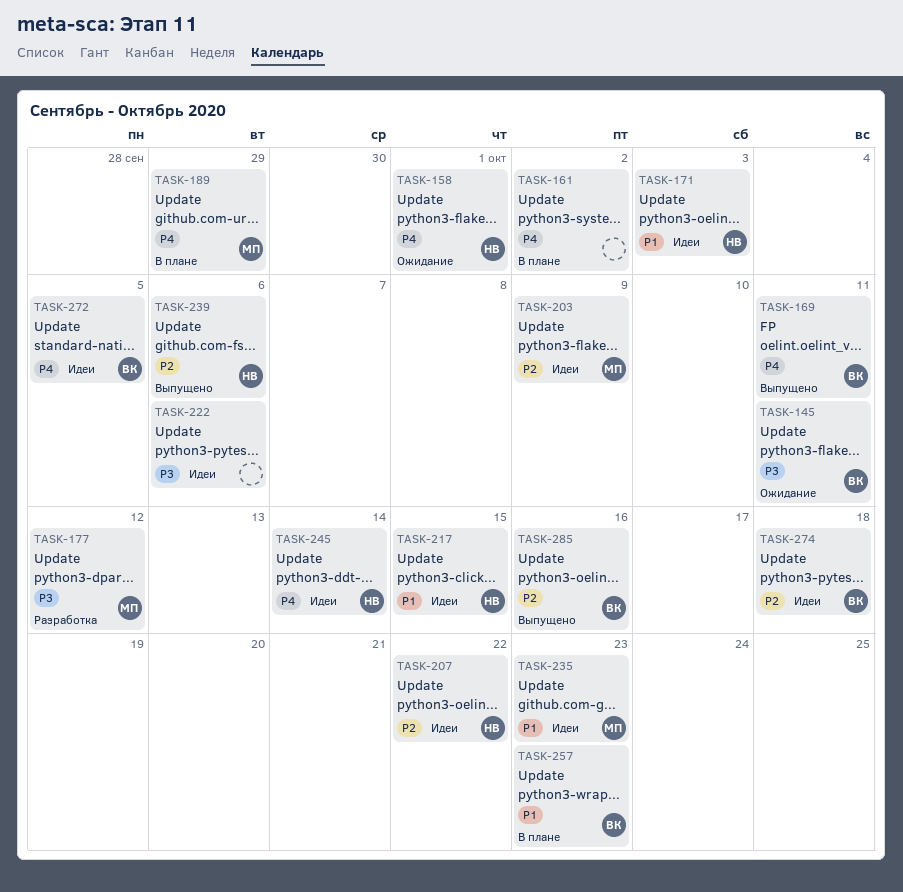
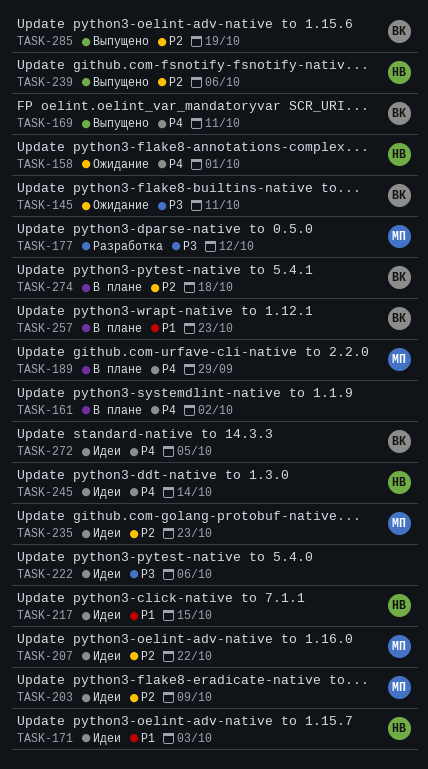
TASK-207, owner: НВ -> МП
TASK-235, priority: P1 -> P2
TASK-274, status: Идеи -> В плане
TASK-285, due: Oct 16 -> Oct 19

